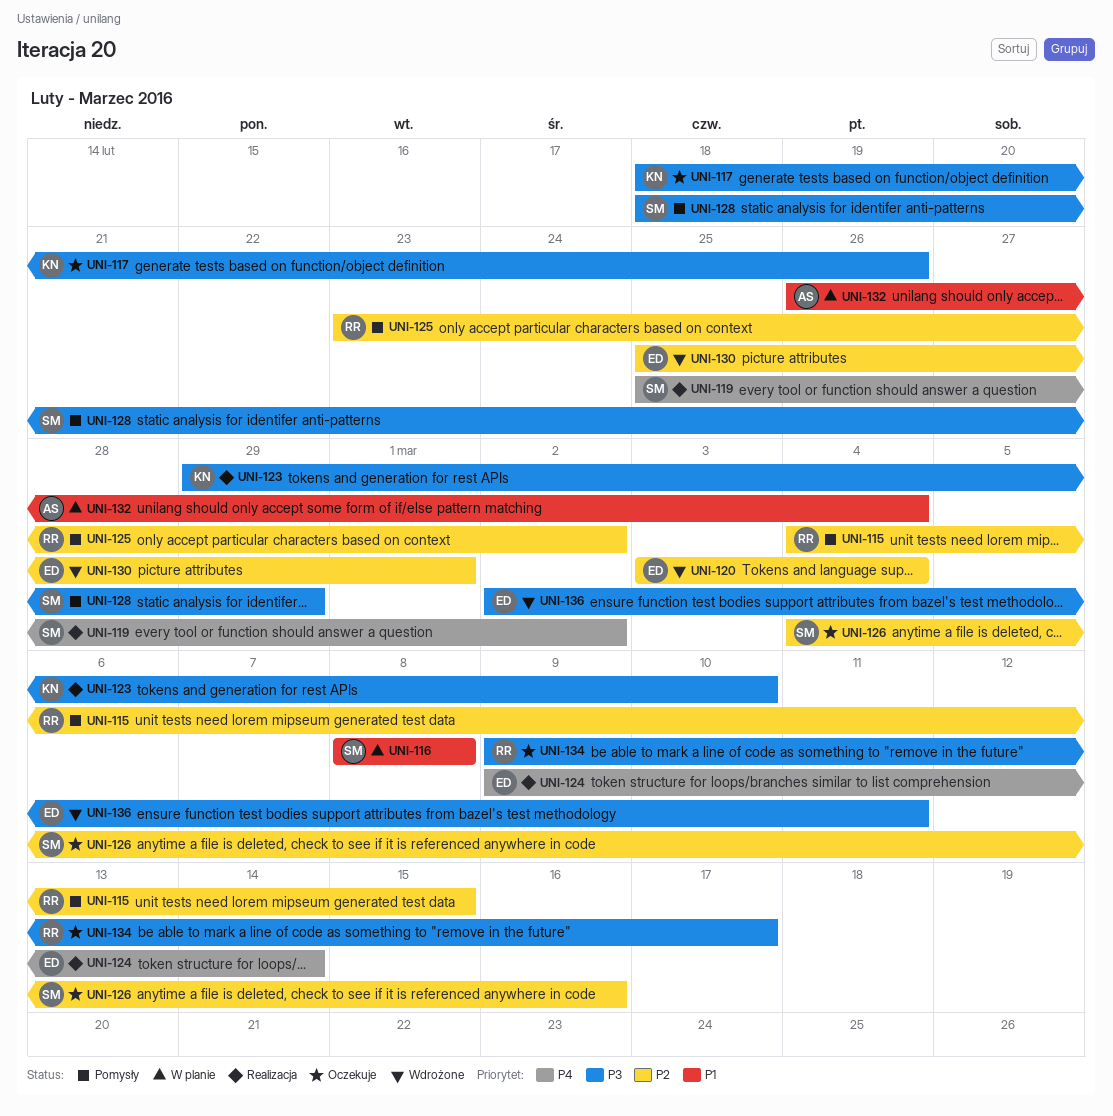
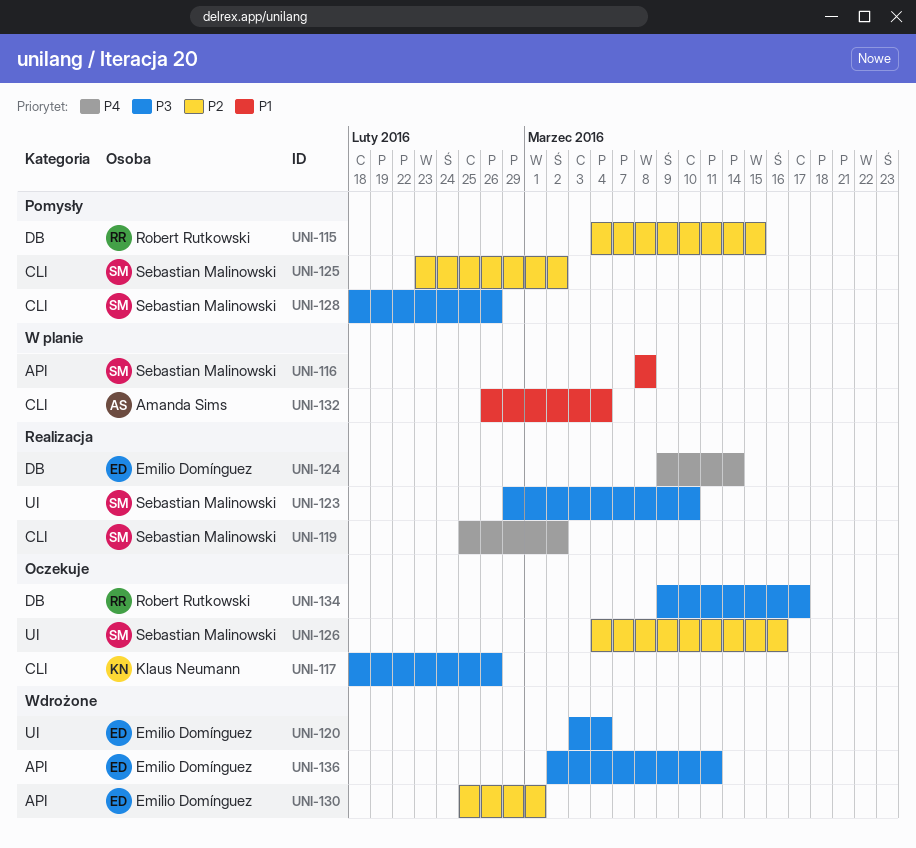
UNI-120, priority: P2 -> P3
UNI-123, owner: Klaus Neumann -> Sebastian Malinowski
UNI-125, owner: Robert Rutkowski -> Sebastian Malinowski
UNI-128, due: Feb 29 -> Feb 26

